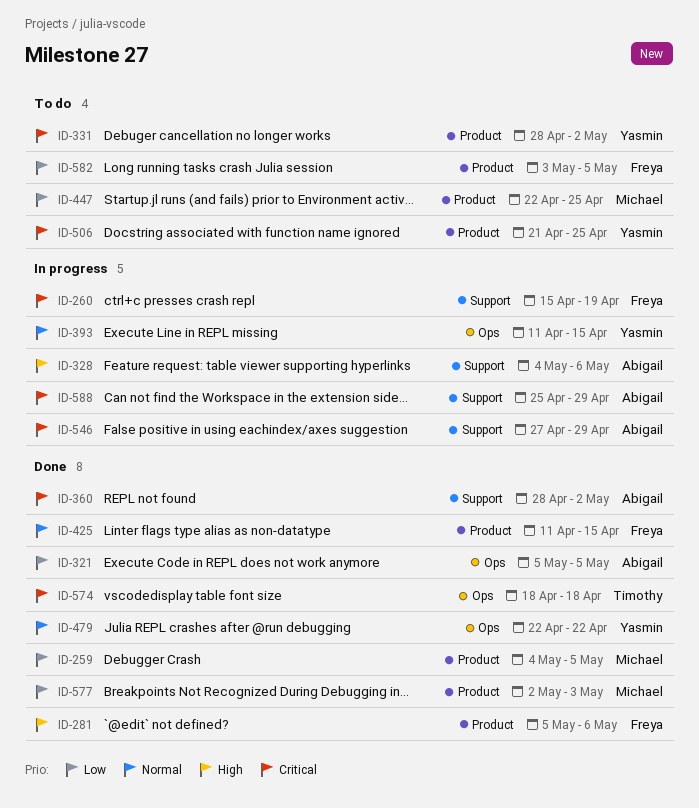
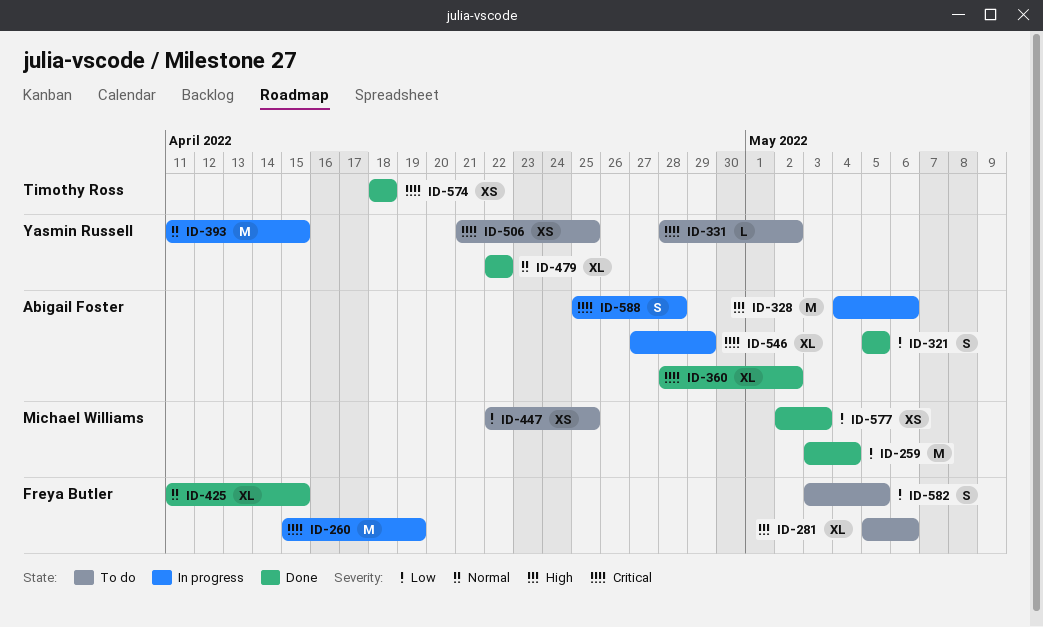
ID-259, start: May 4 -> May 3
ID-259, due: May 5 -> May 4
ID-281, status: Done -> To do
ID-588, due: Apr 29 -> Apr 28

